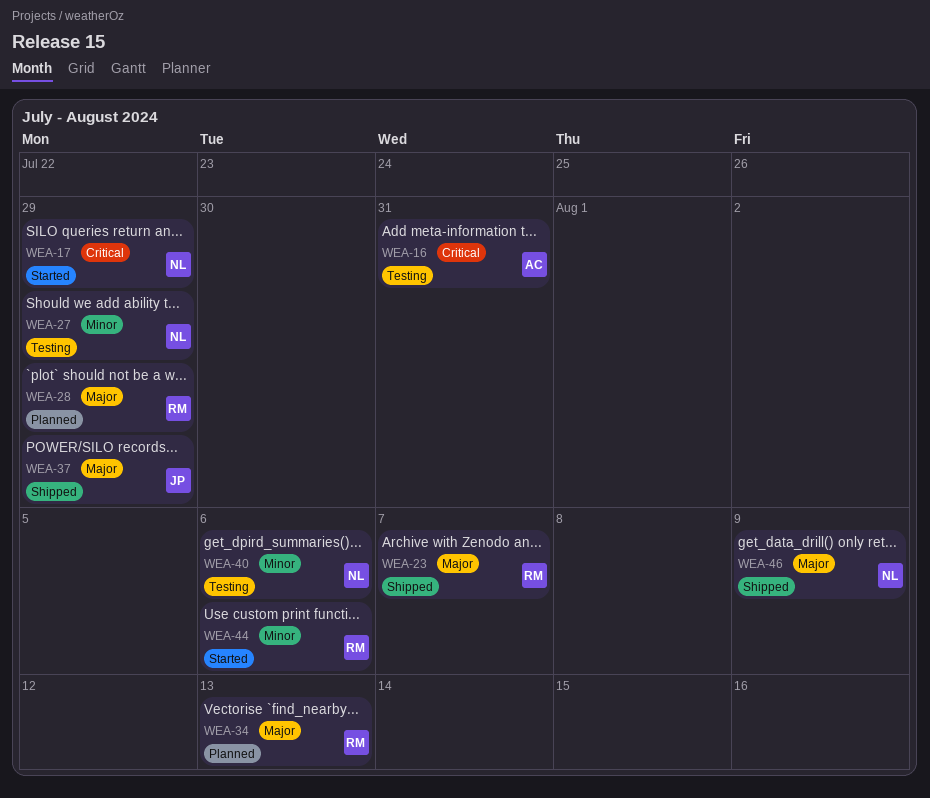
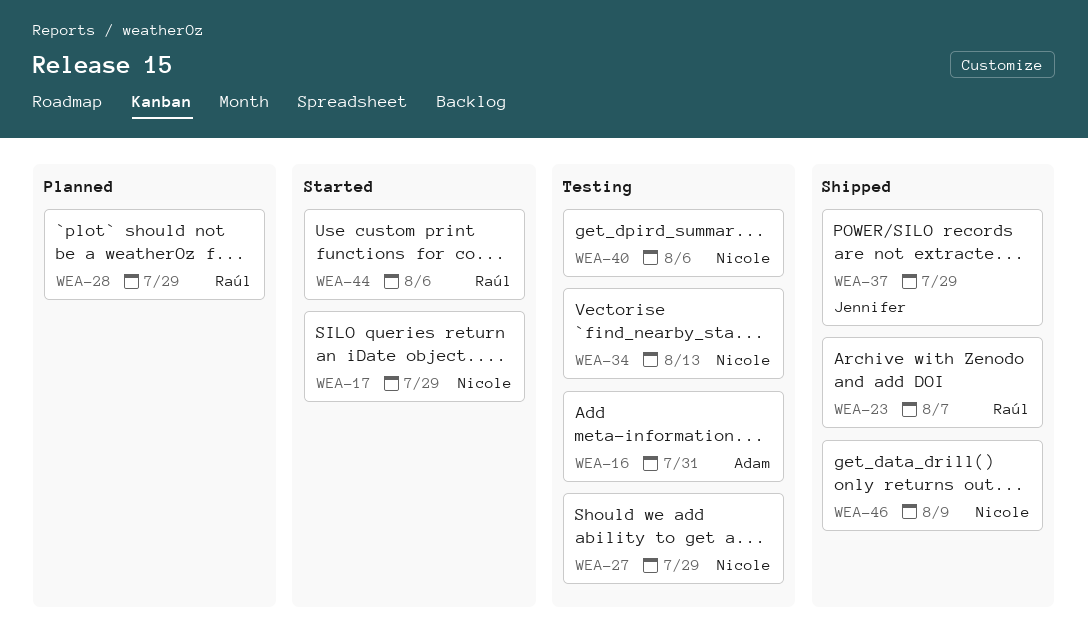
WEA-34, status: Planned -> Testing
WEA-34, owner: Raúl -> Nicole

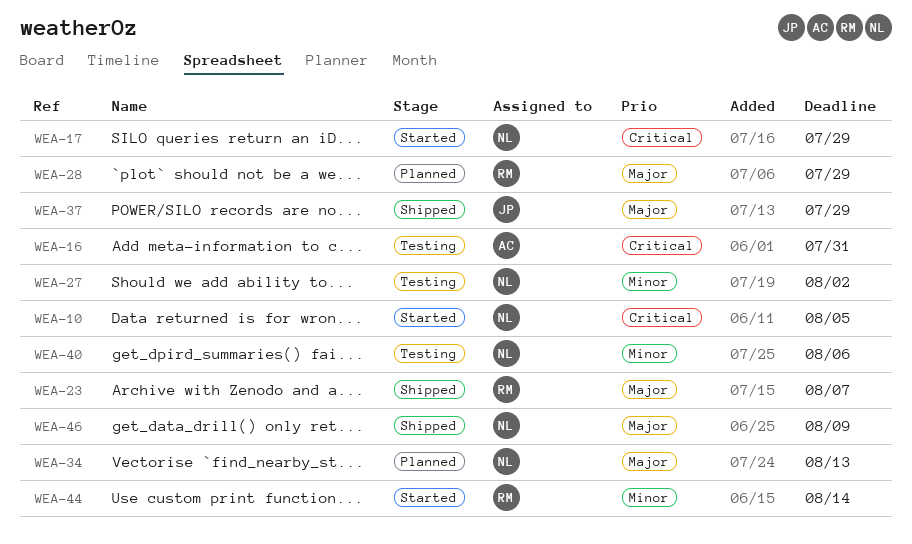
WEA-10: none -> present
WEA-27, due: Jul 29 -> Aug 2
WEA-34, status: Testing -> Planned
WEA-44, due: Aug 6 -> Aug 14

